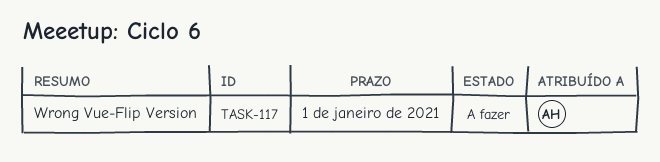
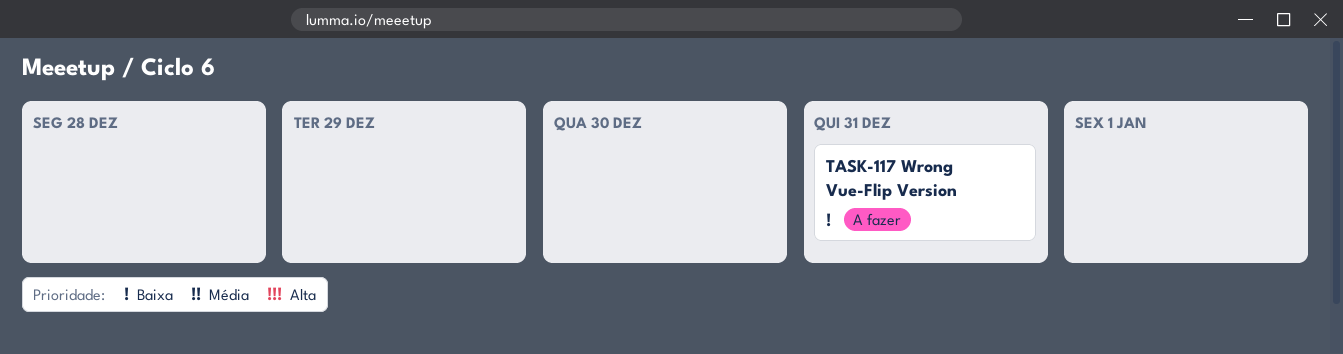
TASK-117, due: Jan 1 -> Dec 31

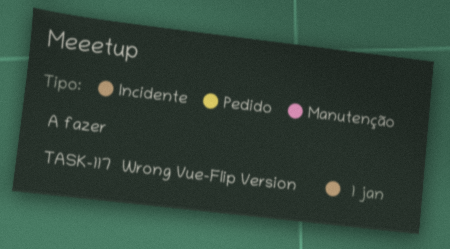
TASK-117, due: Dec 31 -> Jan 1

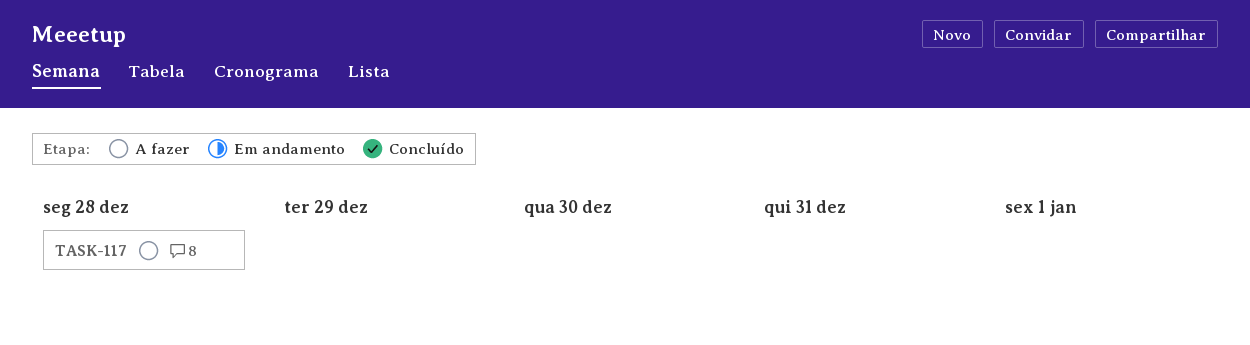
TASK-117, due: Jan 1 -> Dec 28

